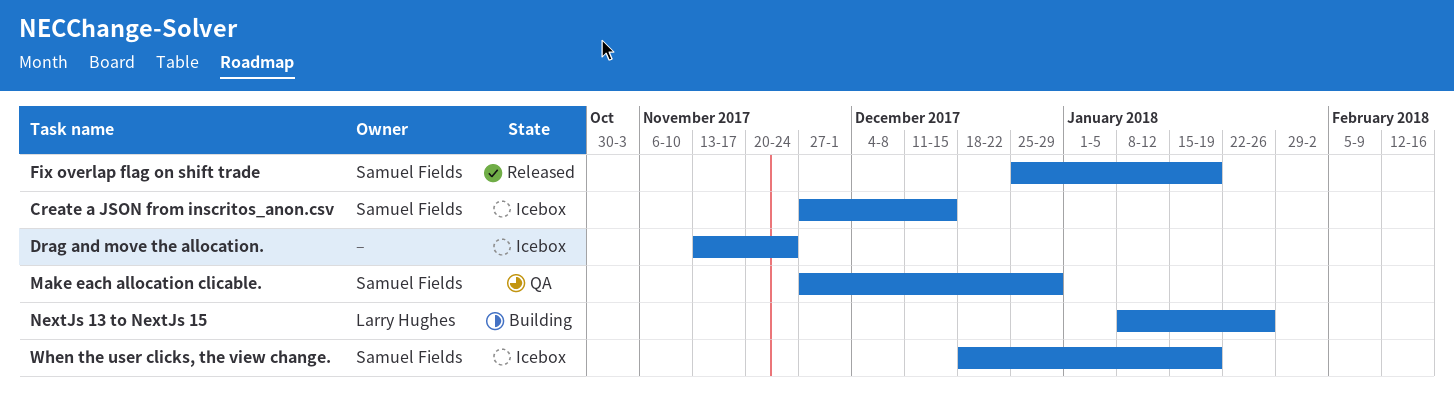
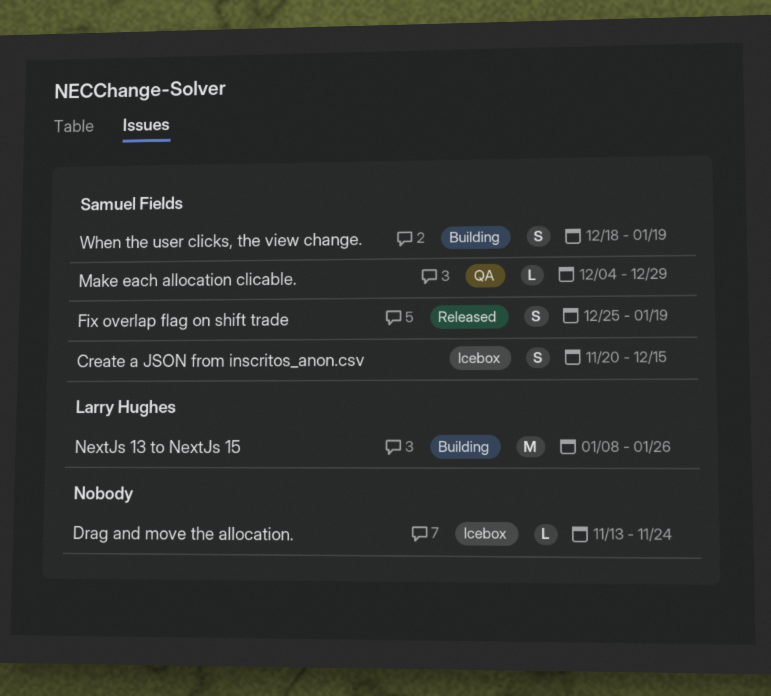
Create a JSON from inscritos_anon.csv, start: Nov 27 -> Nov 20
Make each allocation clicable., start: Nov 27 -> Dec 4
When the user clicks, the view change., status: Icebox -> Building

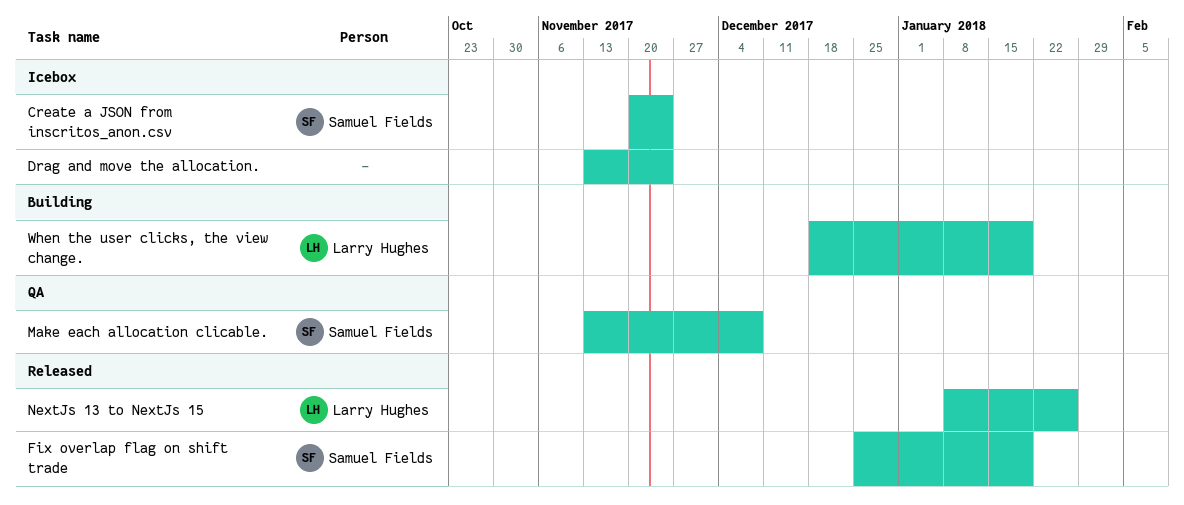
Create a JSON from inscritos_anon.csv, due: Dec 15 -> Nov 24
Make each allocation clicable., start: Dec 4 -> Nov 13
Make each allocation clicable., due: Dec 29 -> Dec 8
NextJs 13 to NextJs 15, status: Building -> Released
When the user clicks, the view change., owner: Samuel Fields -> Larry Hughes

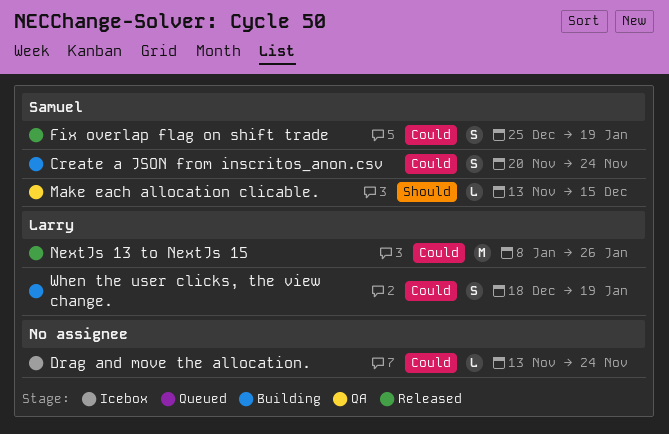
Create a JSON from inscritos_anon.csv, status: Icebox -> Building
Make each allocation clicable., due: Dec 8 -> Dec 15

